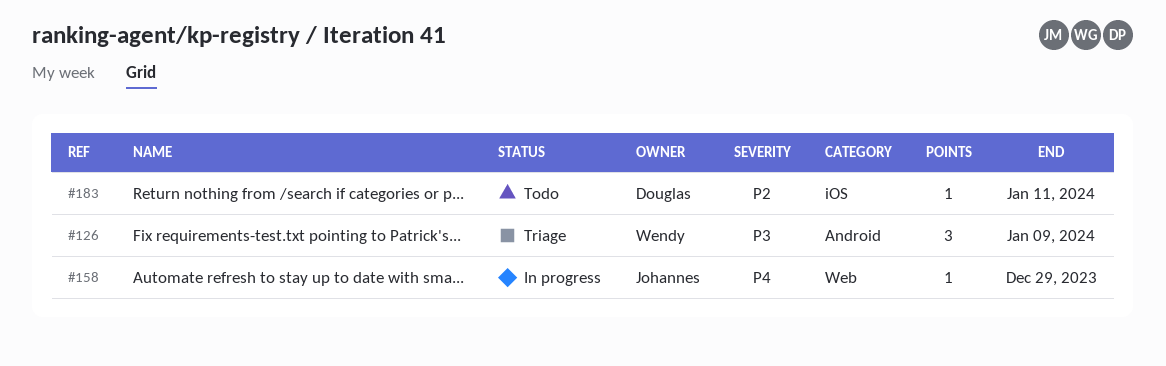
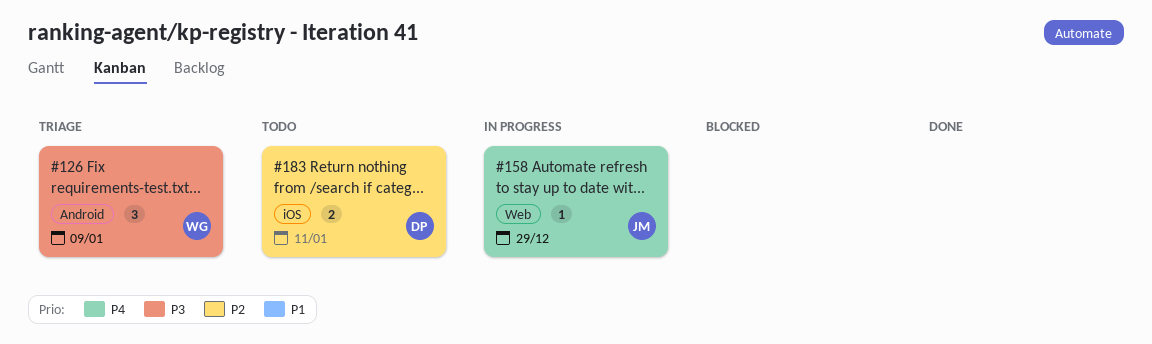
#183, estimate: 1 -> 2

